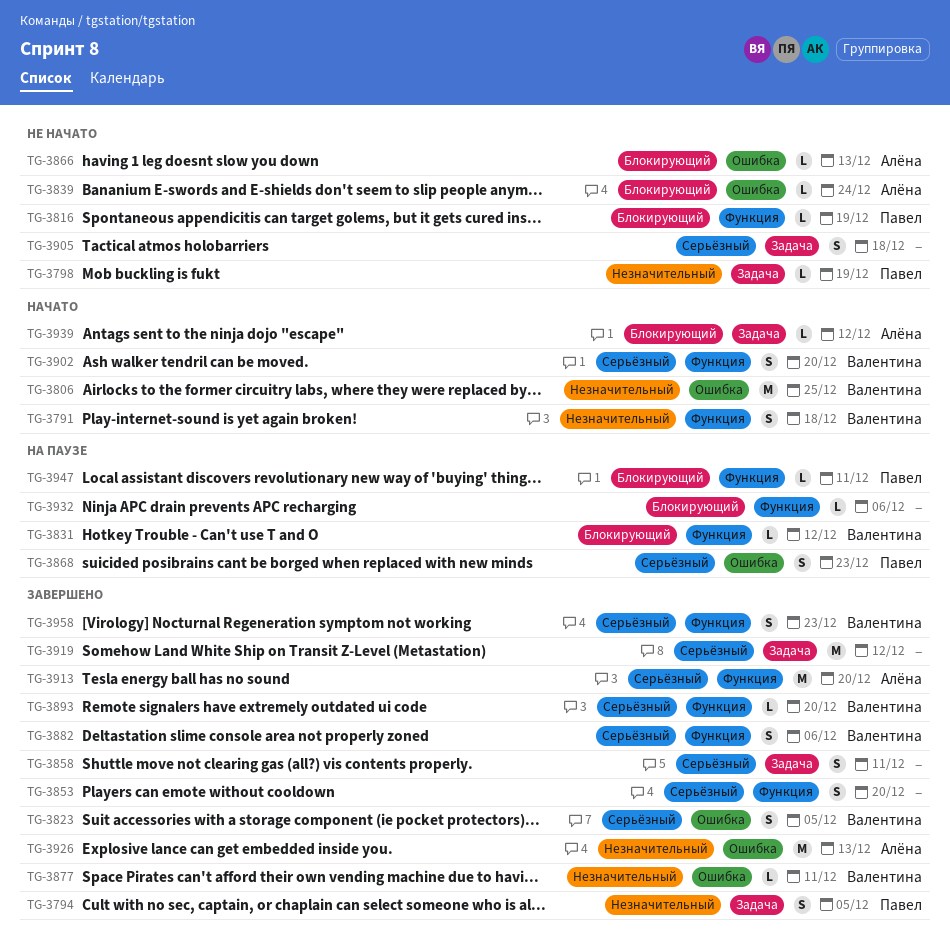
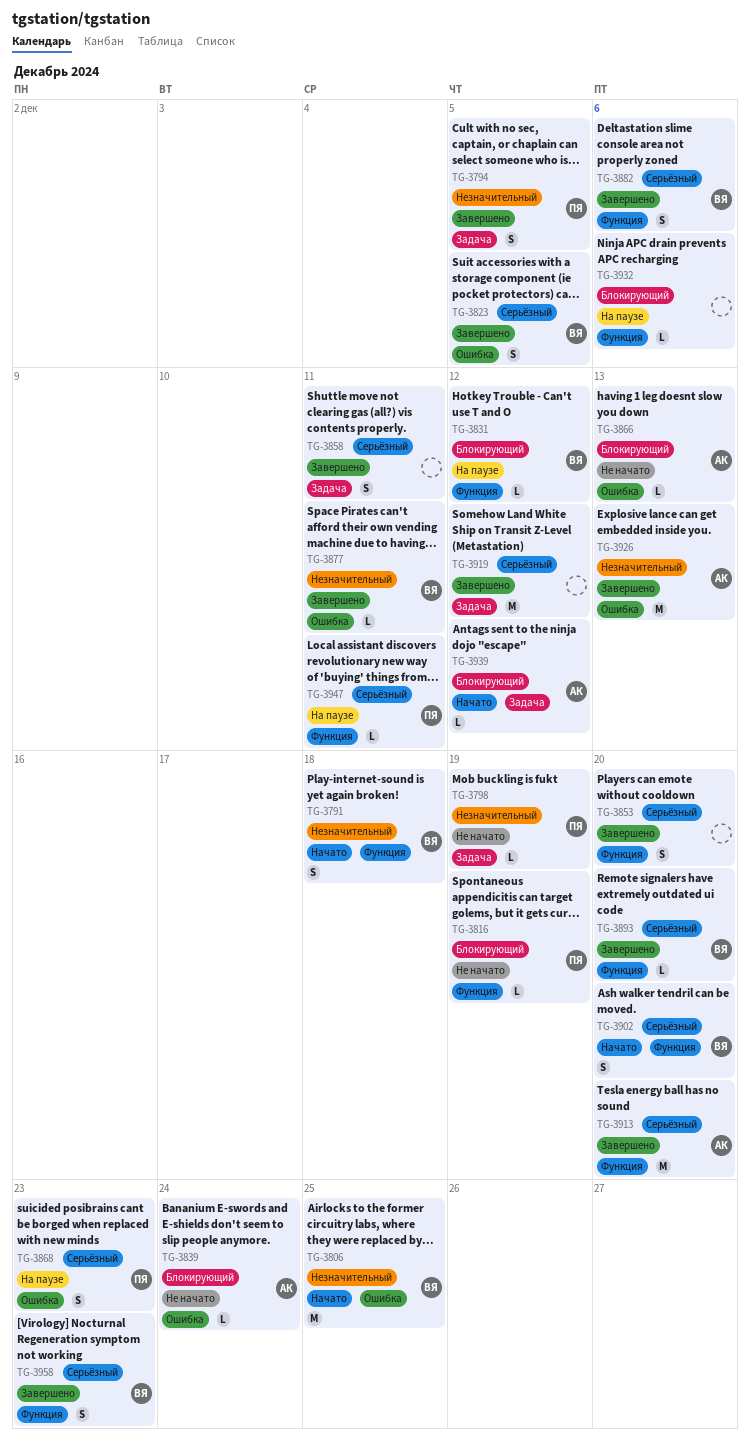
TG-3905: present -> none
TG-3947, priority: Блокирующий -> Серьёзный

